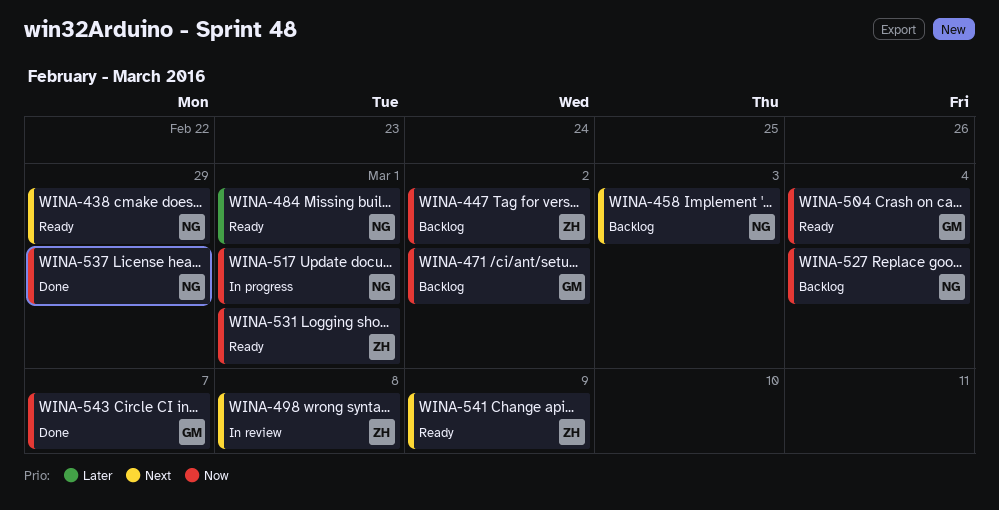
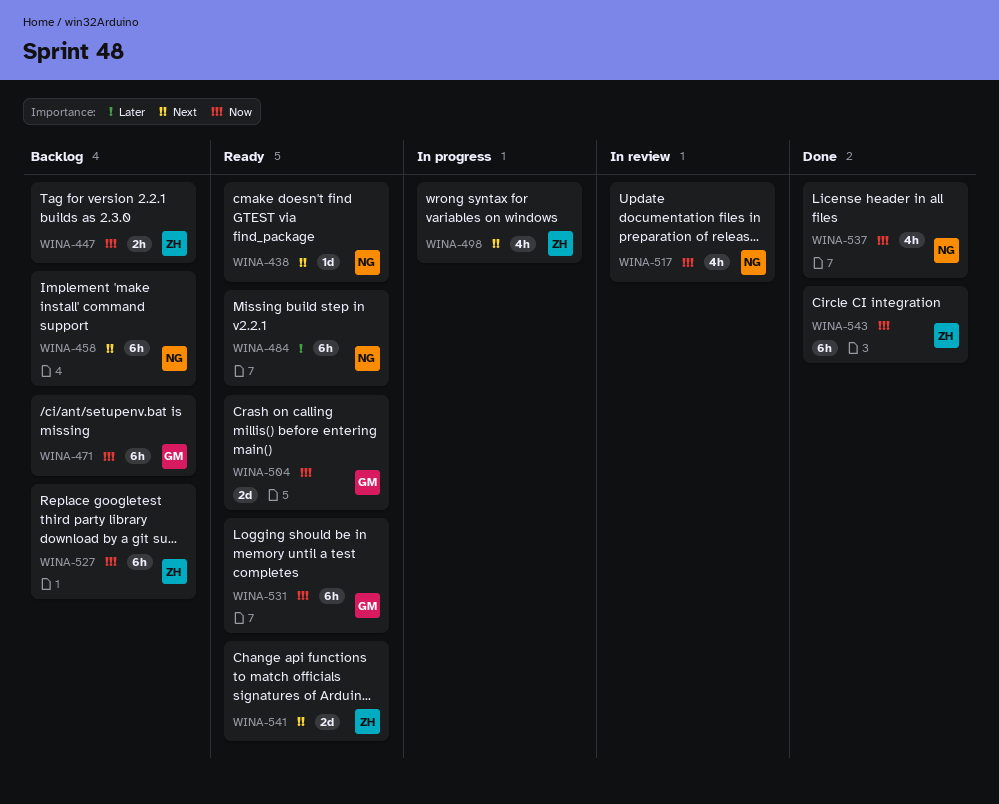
WINA-498, status: In review -> In progress
WINA-517, status: In progress -> In review
WINA-527, owner: NG -> ZH
WINA-531, owner: ZH -> GM
WINA-543, owner: GM -> ZH

